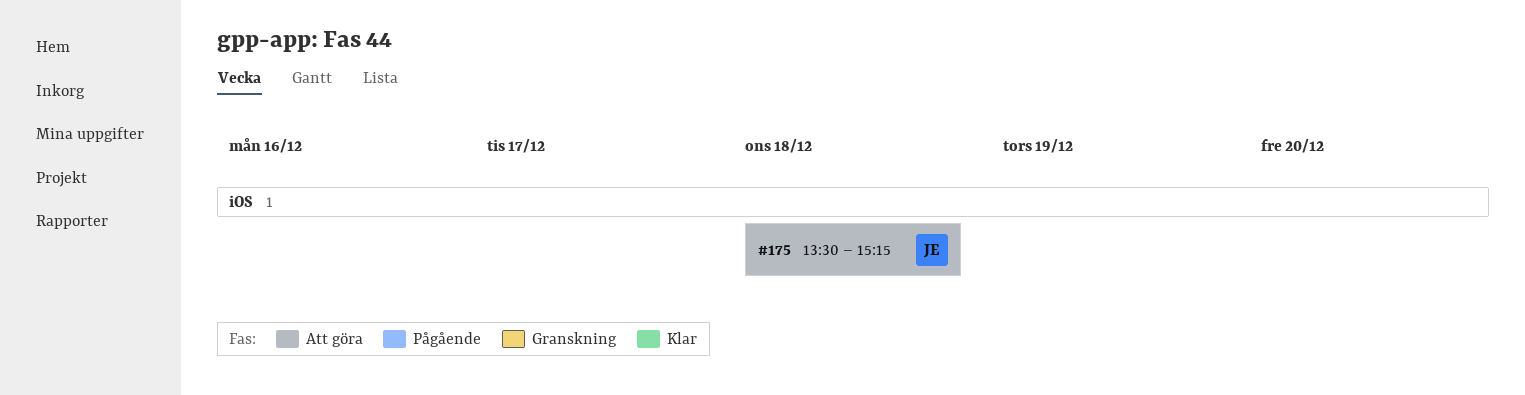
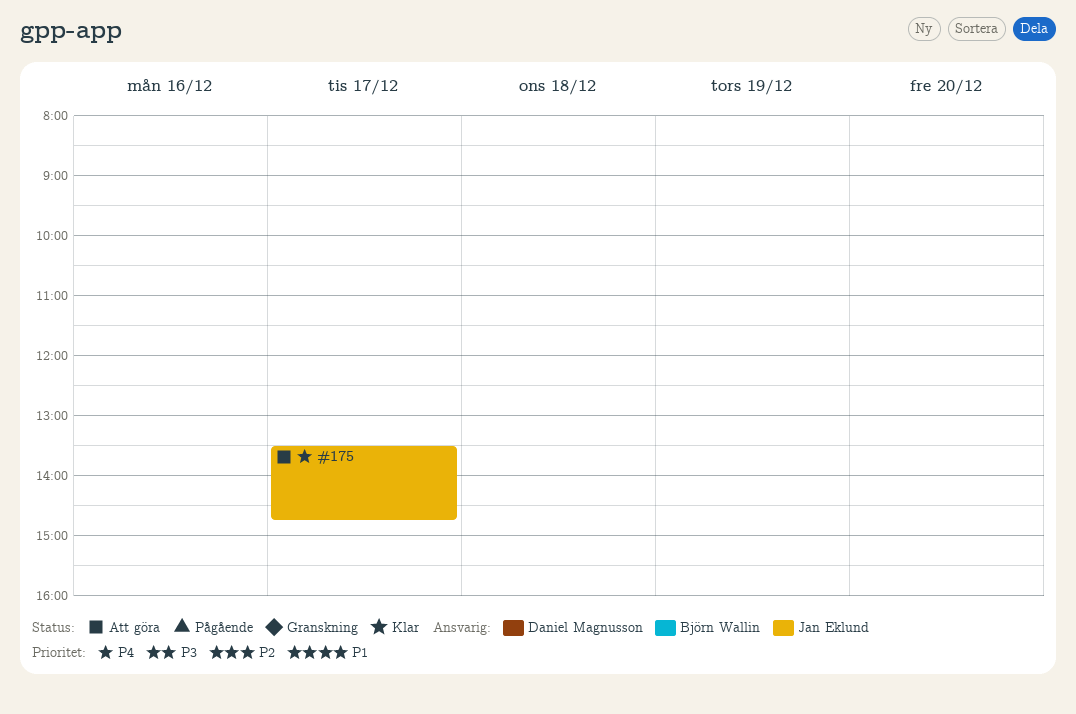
#175, day: Dec 18 -> Dec 17
#175, ends: 15:15 -> 14:45

